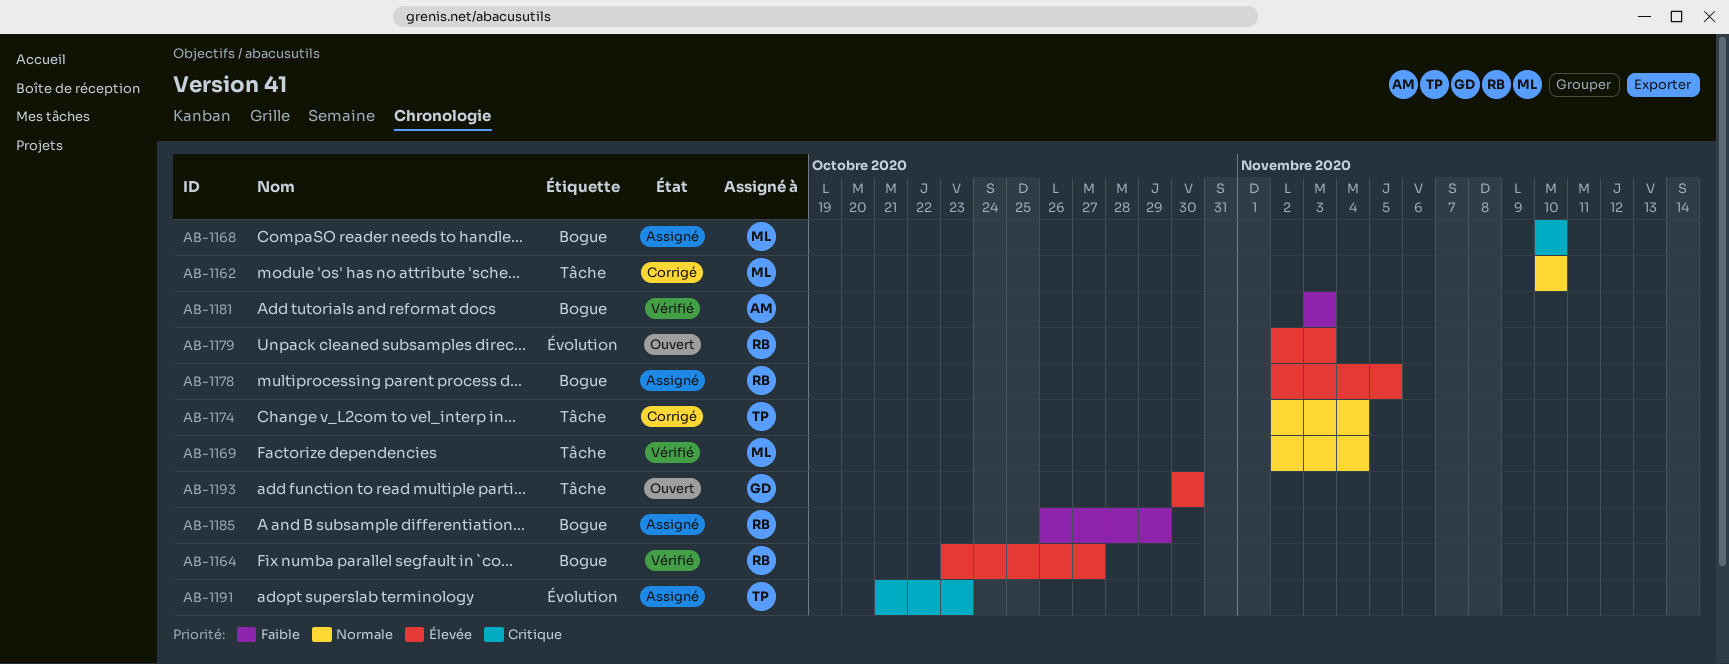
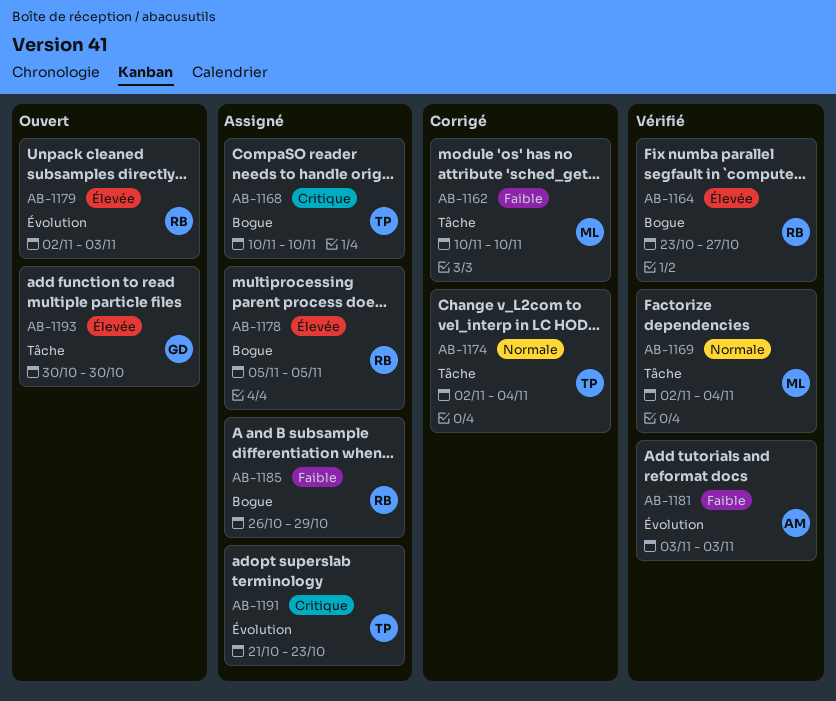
AB-1162, priority: Normale -> Faible
AB-1168, owner: ML -> TP
AB-1178, start: Nov 2 -> Nov 5
AB-1181, label: Bogue -> Évolution

